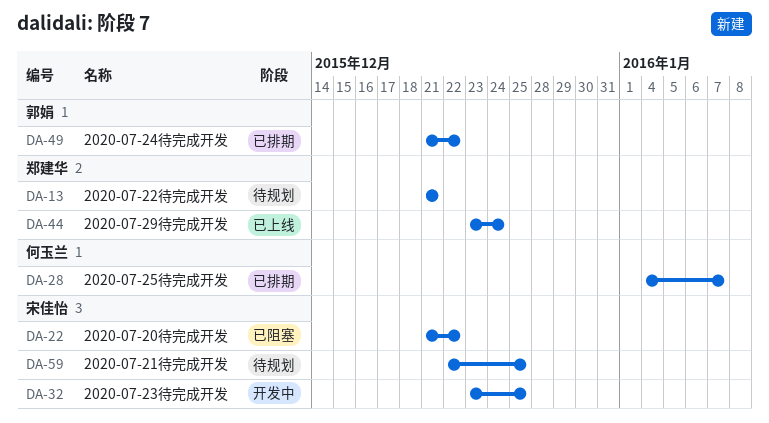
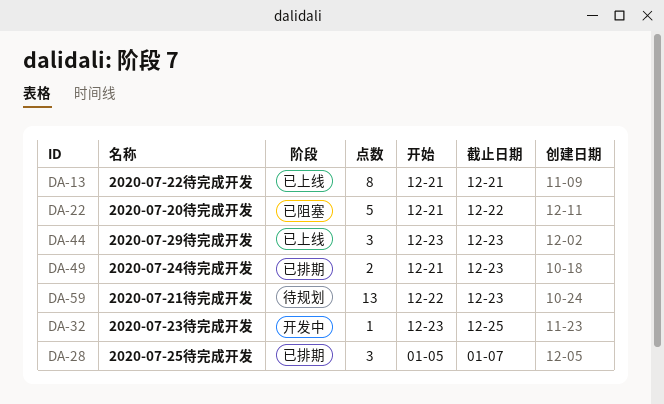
DA-13, status: 待规划 -> 已上线
DA-28, start: Jan 4 -> Jan 5
DA-44, due: Dec 24 -> Dec 23
DA-49, due: Dec 22 -> Dec 23
DA-59, due: Dec 25 -> Dec 23

